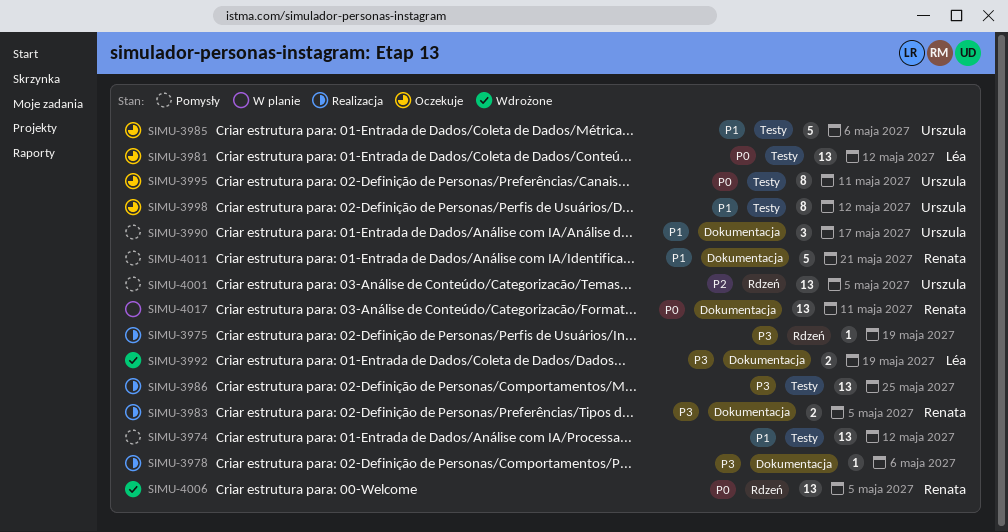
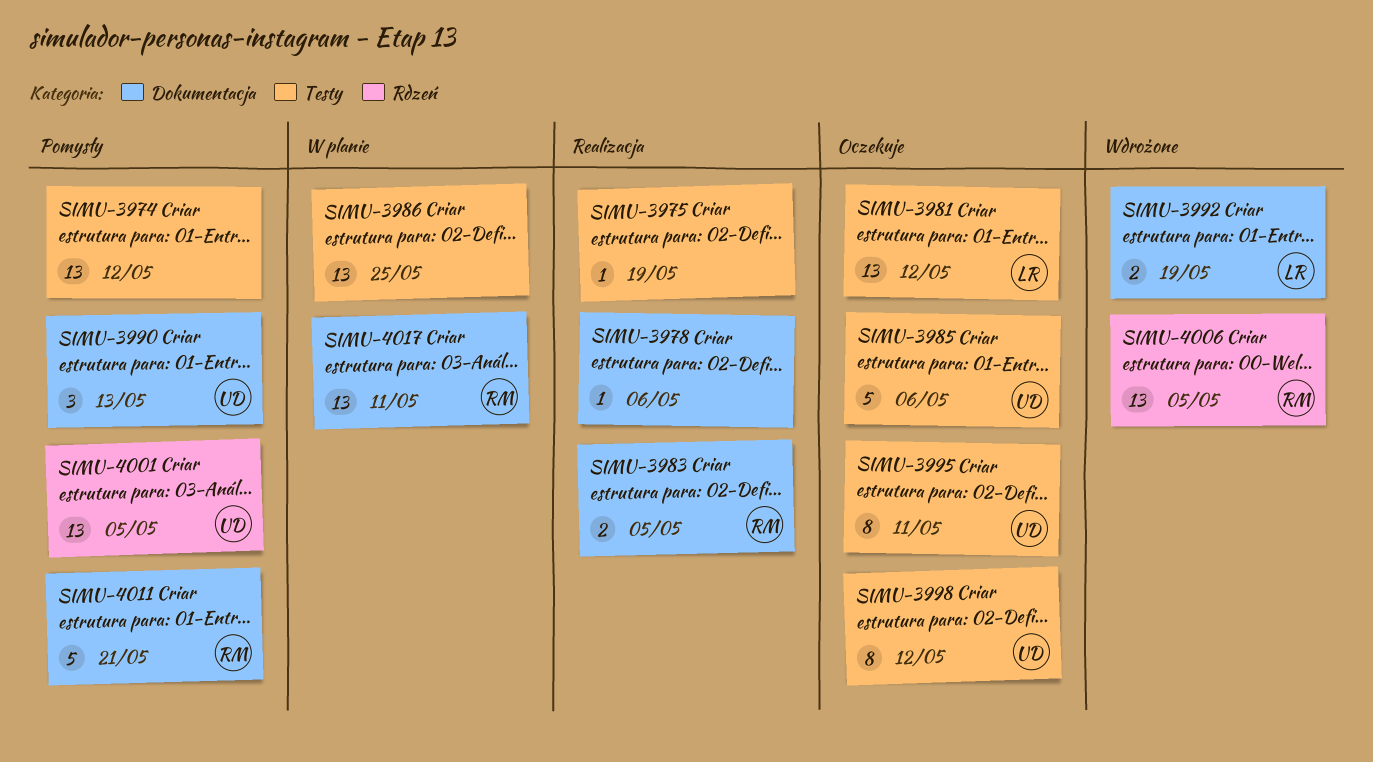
SIMU-3975, label: Rdzeń -> Testy
SIMU-3986, status: Realizacja -> W planie
SIMU-3990, due: May 17 -> May 13

